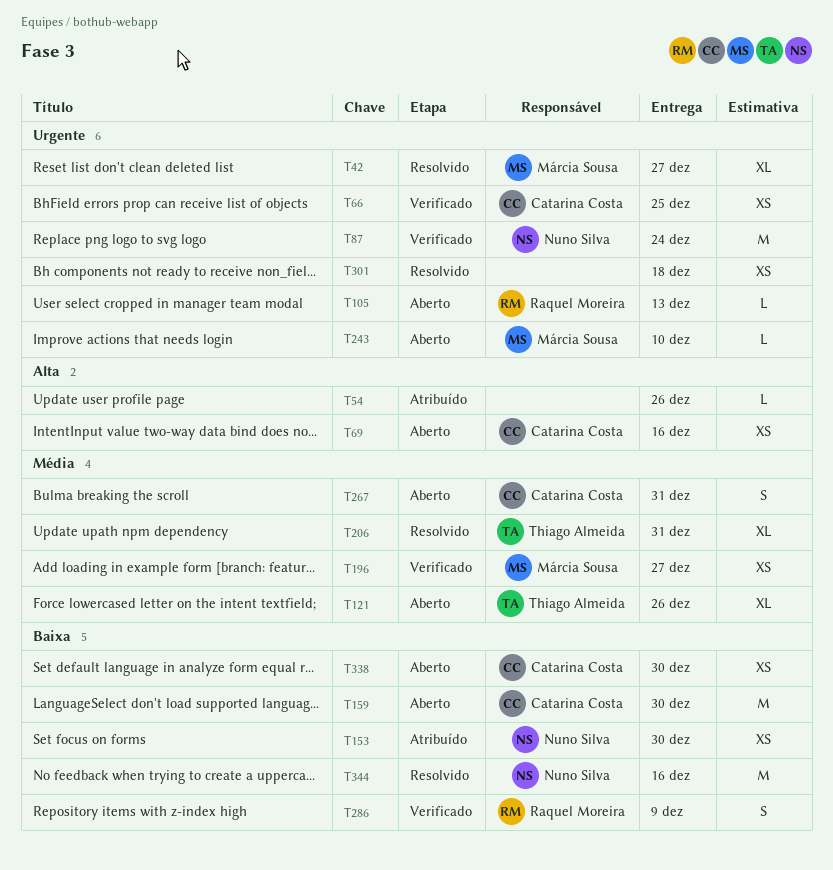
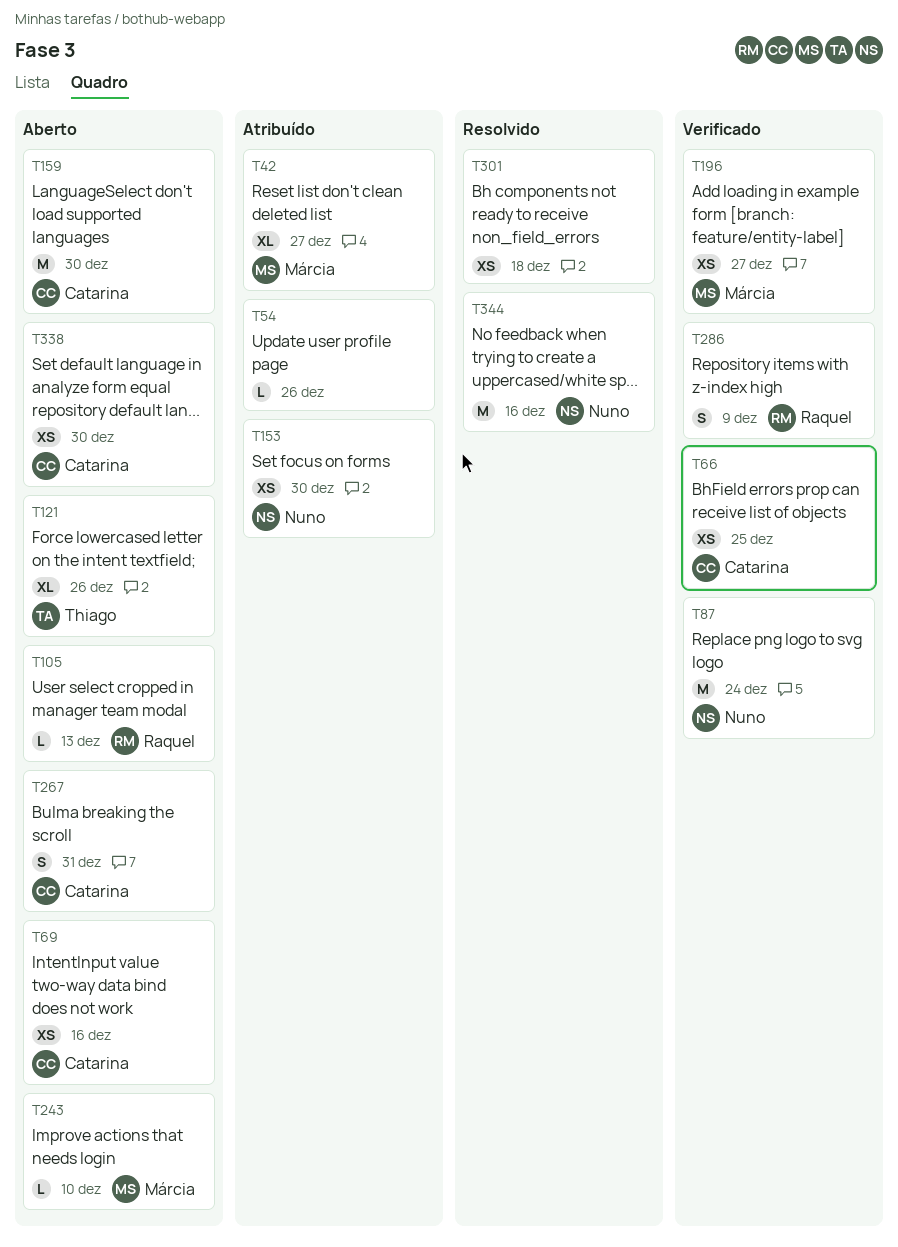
T42, status: Resolvido -> Atribuído
T206: present -> none

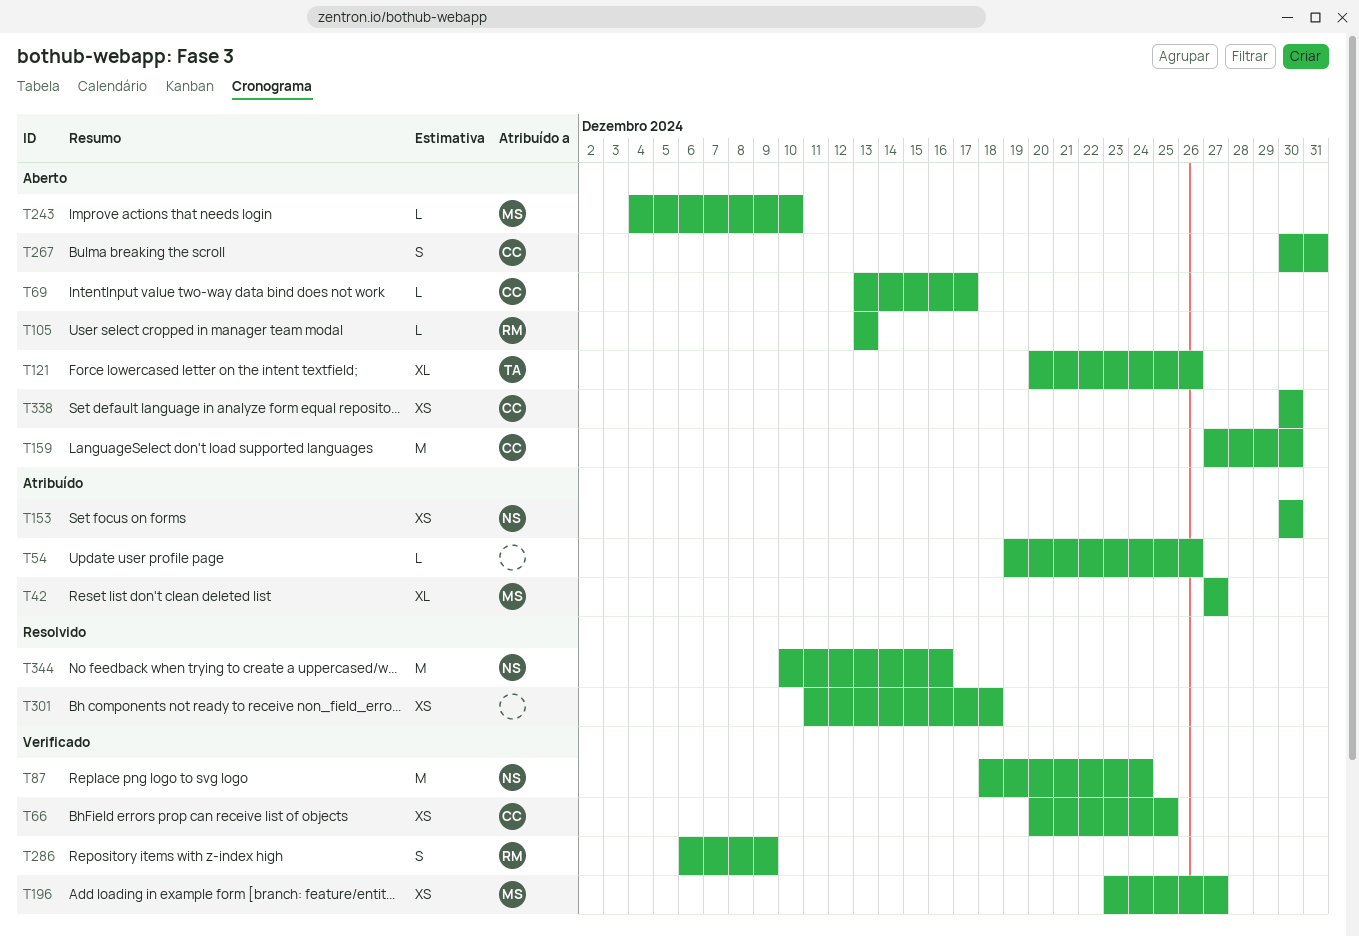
T69, estimate: XS -> L
T69, due: Dec 16 -> Dec 17

